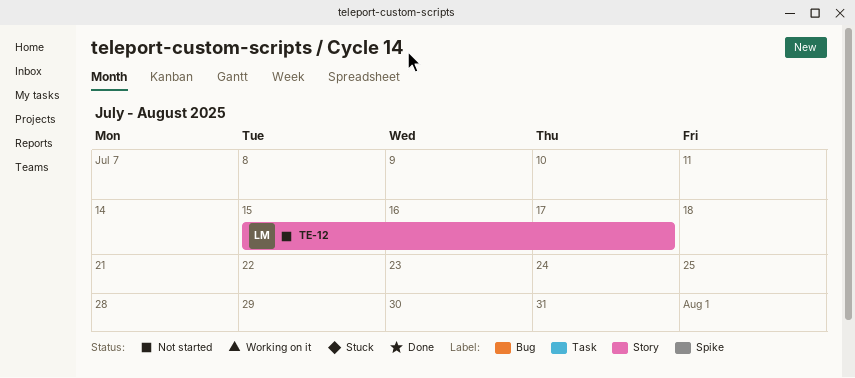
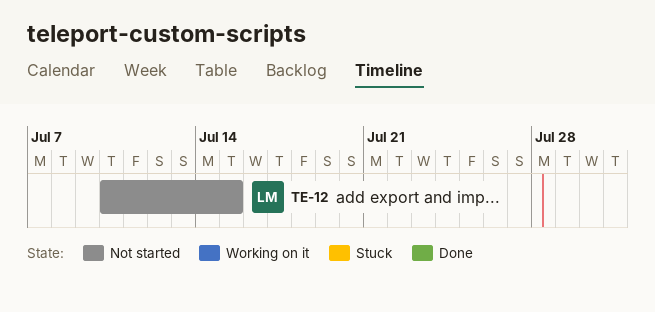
TE-12, start: Jul 15 -> Jul 10
TE-12, due: Jul 17 -> Jul 15

